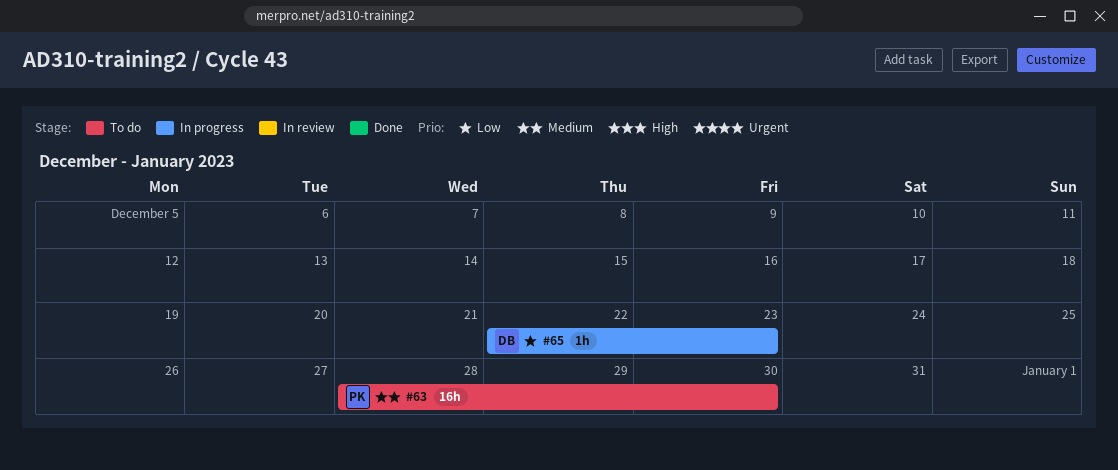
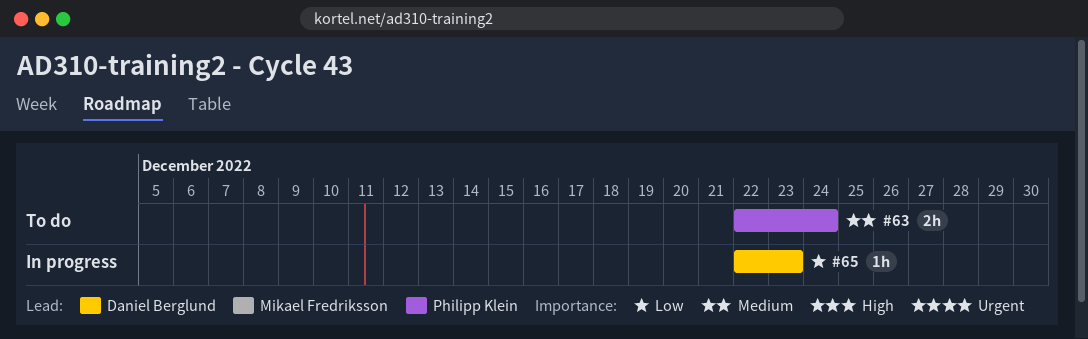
#63, estimate: 16h -> 2h
#63, start: Dec 28 -> Dec 22
#63, due: Dec 30 -> Dec 24

